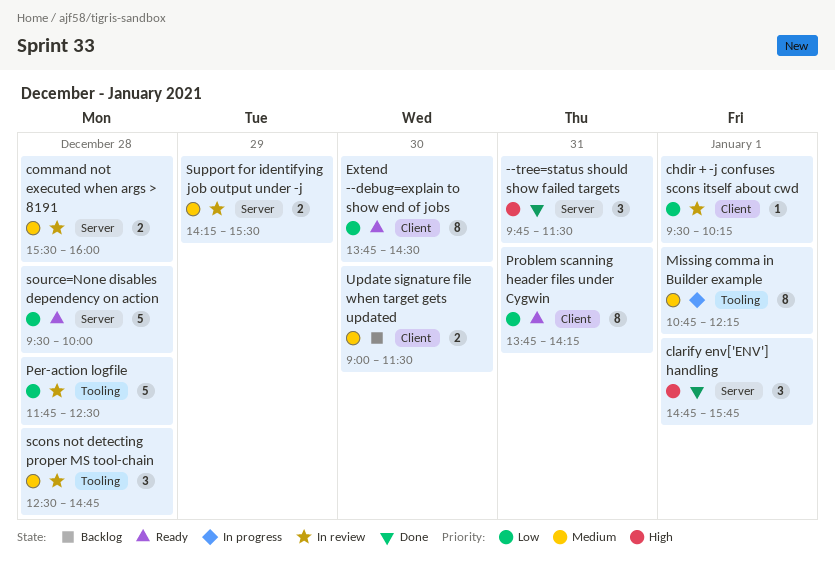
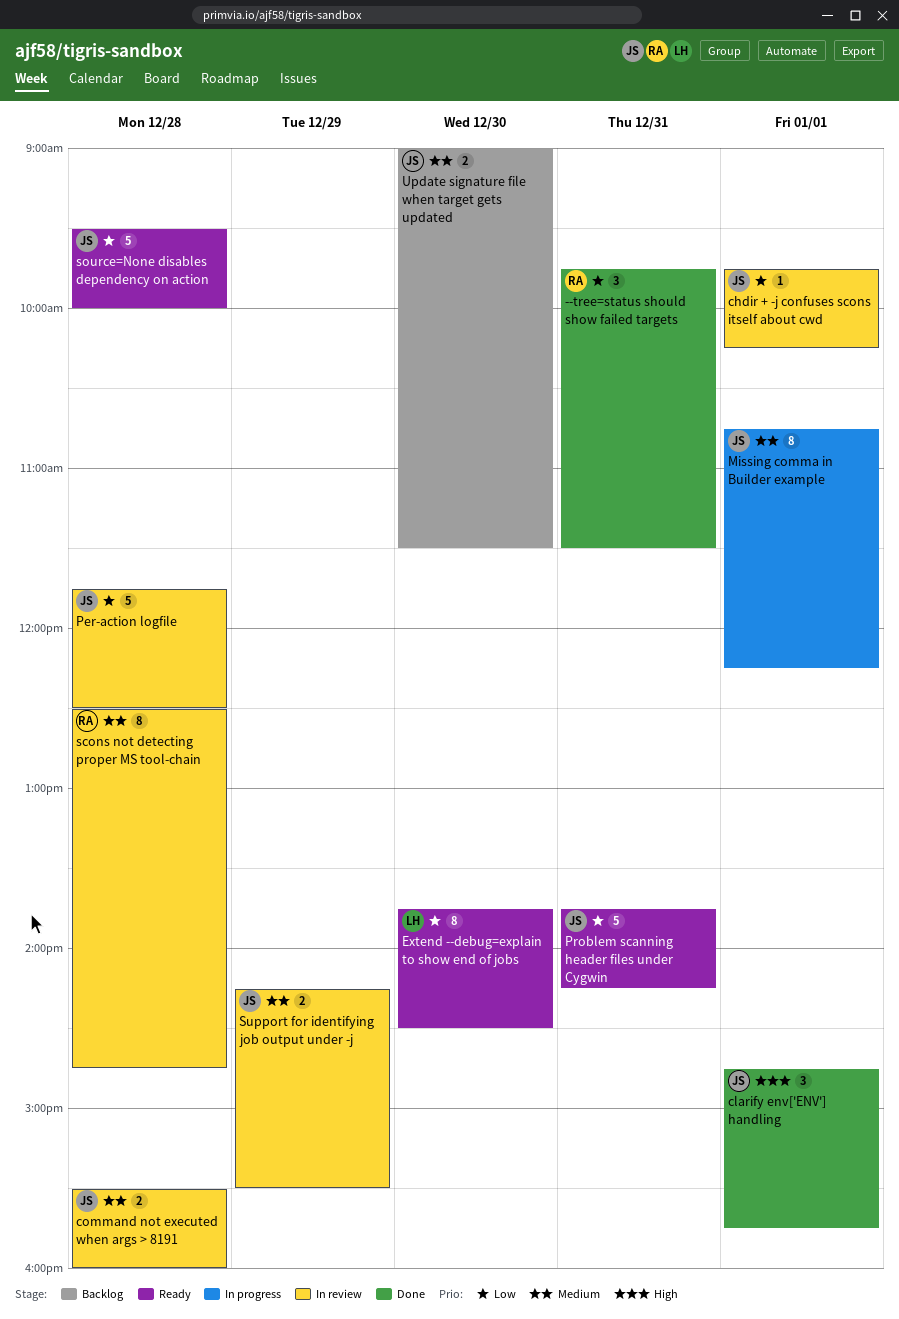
--tree=status should show failed targets, priority: High -> Low
chdir + -j confuses scons itself about cwd, begins: 09:30 -> 09:45
Problem scanning header files under Cygwin, estimate: 8 -> 5
scons not detecting proper MS tool-chain, estimate: 3 -> 8

